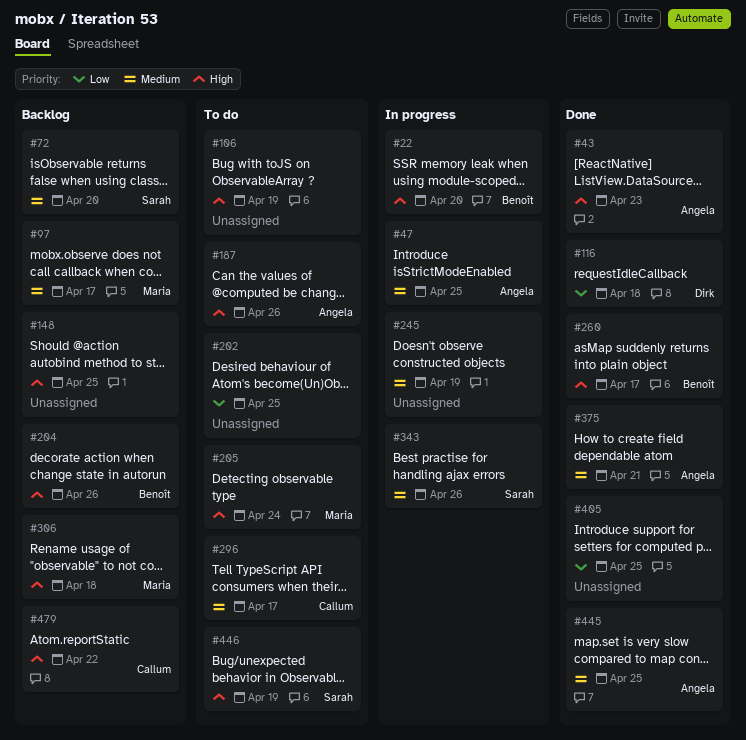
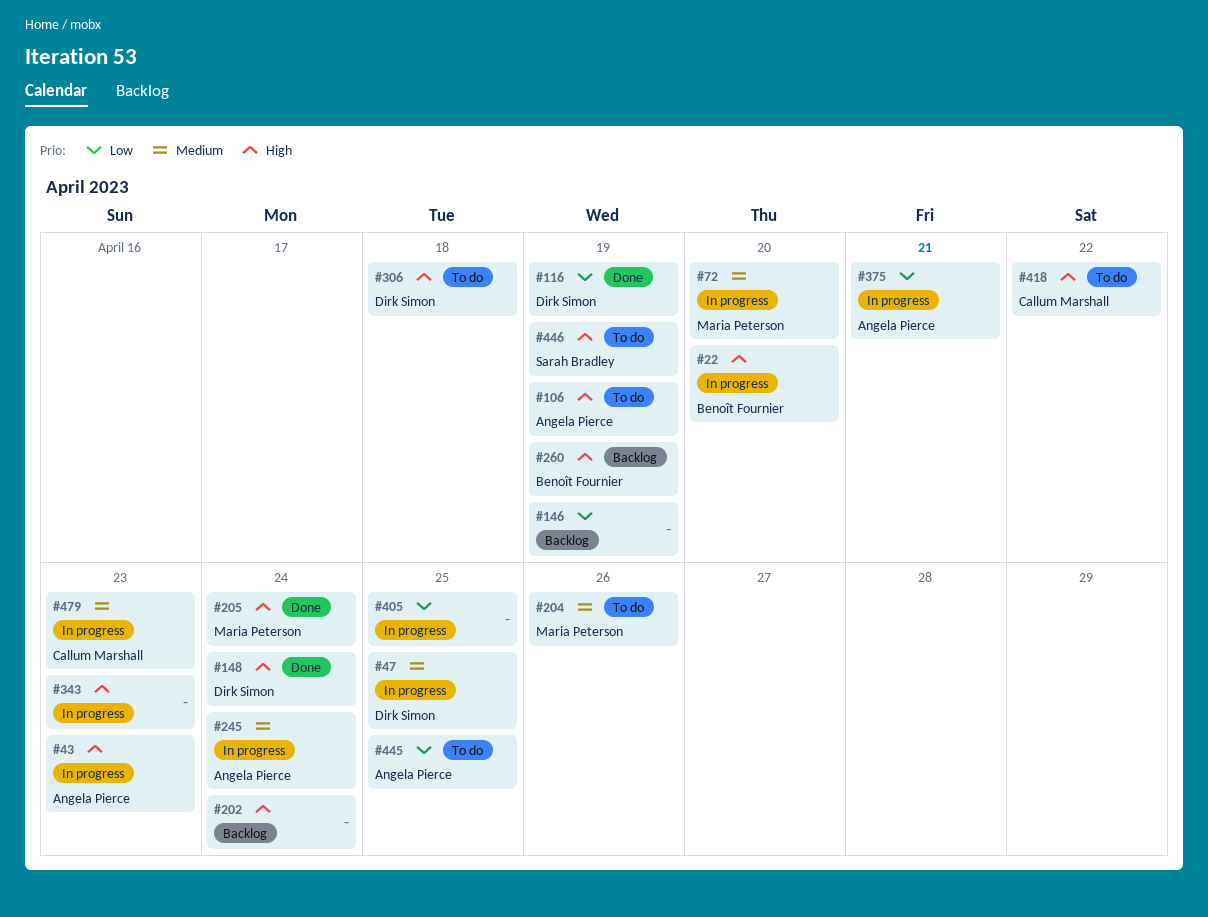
#43, status: Done -> In progress
#47, owner: Angela Pierce -> Dirk Simon
#72, status: Backlog -> In progress
#72, owner: Sarah Bradley -> Maria Peterson
#97: present -> none
#106, owner: none -> Angela Pierce
#116, due: Apr 18 -> Apr 19
#146: none -> present
#148, status: Backlog -> Done
#148, owner: none -> Dirk Simon
#148, due: Apr 25 -> Apr 24
#187: present -> none
#202, status: To do -> Backlog
#202, priority: Low -> High
#202, due: Apr 25 -> Apr 24
#204, status: Backlog -> To do
#204, owner: Benoît Fournier -> Maria Peterson
#204, priority: High -> Medium
#205, status: To do -> Done
#245, owner: none -> Angela Pierce
#245, due: Apr 19 -> Apr 24
#260, status: Done -> Backlog
#260, due: Apr 17 -> Apr 19
#296: present -> none
#306, status: Backlog -> To do
#306, owner: Maria Peterson -> Dirk Simon
#343, owner: Sarah Bradley -> none
#343, priority: Medium -> High
#343, due: Apr 26 -> Apr 23
#375, status: Done -> In progress
#375, priority: Medium -> Low
#405, status: Done -> In progress
#418: none -> present
#445, status: Done -> To do
#445, priority: Medium -> Low
#479, status: Backlog -> In progress
#479, priority: High -> Medium
#479, due: Apr 22 -> Apr 23

